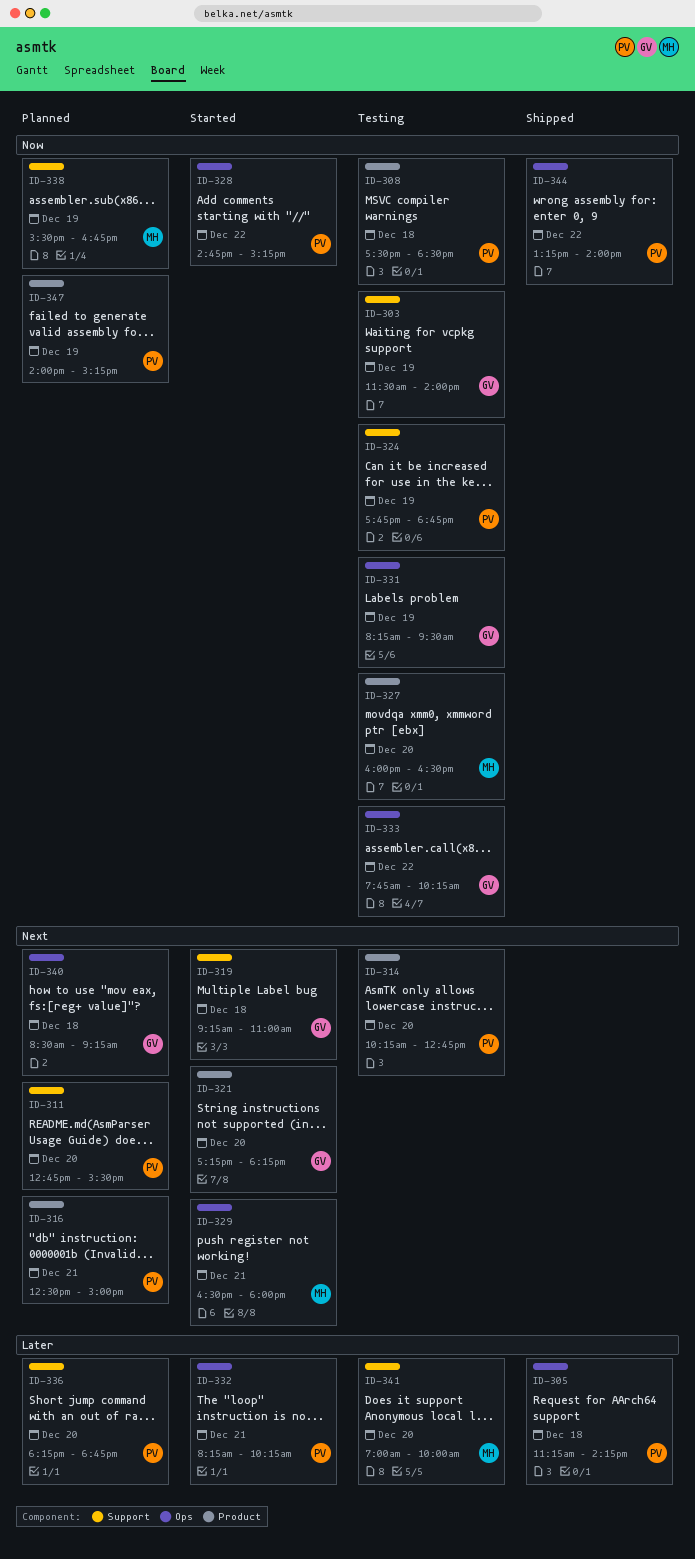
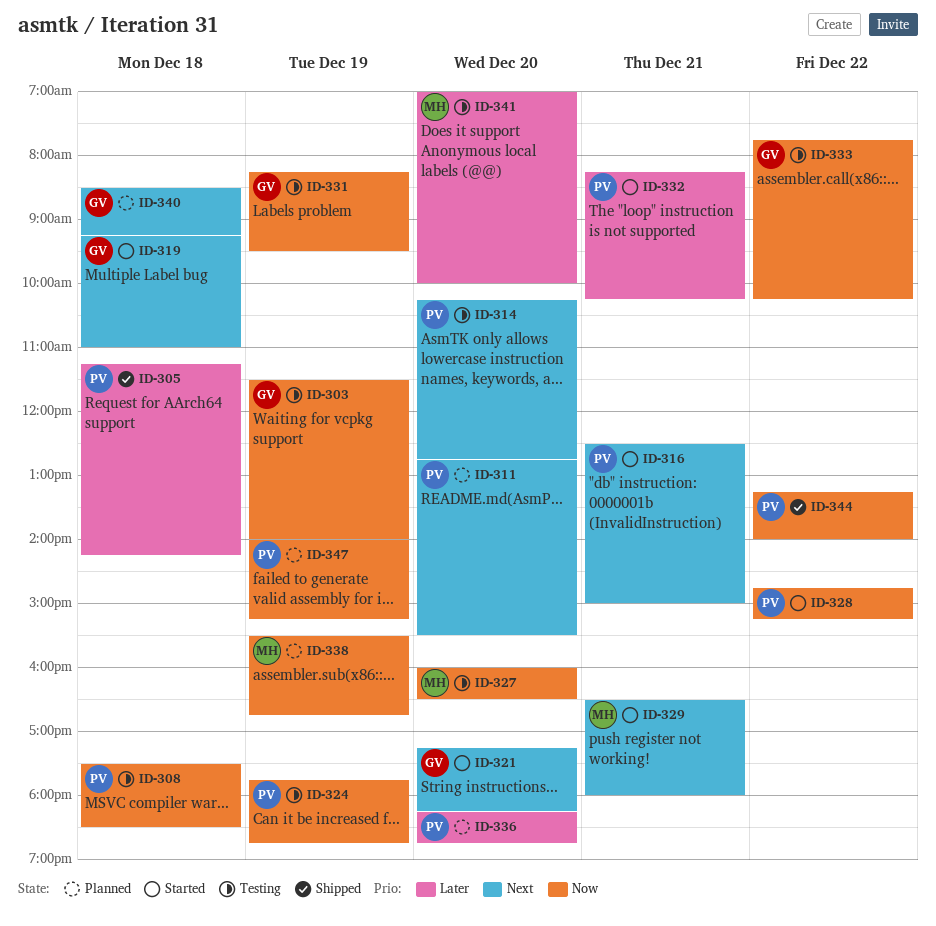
ID-316, status: Planned -> Started

